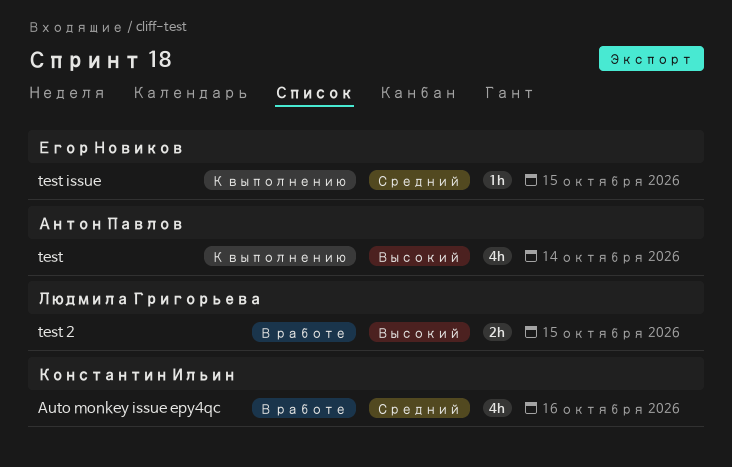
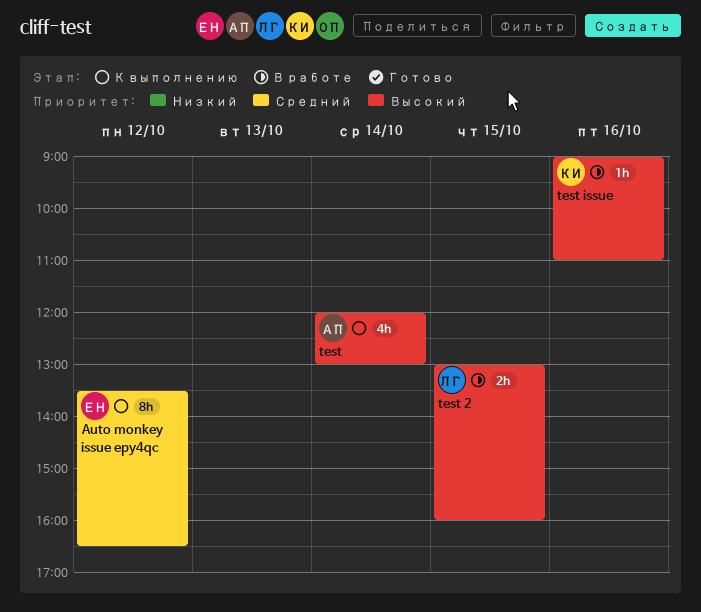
Auto monkey issue epy4qc, status: В работе -> К выполнению
Auto monkey issue epy4qc, owner: Константин Ильин -> Егор Новиков
Auto monkey issue epy4qc, estimate: 4h -> 8h
Auto monkey issue epy4qc, day: Oct 16 -> Oct 12
test issue, status: К выполнению -> В работе
test issue, owner: Егор Новиков -> Константин Ильин
test issue, priority: Средний -> Высокий
test issue, day: Oct 15 -> Oct 16

